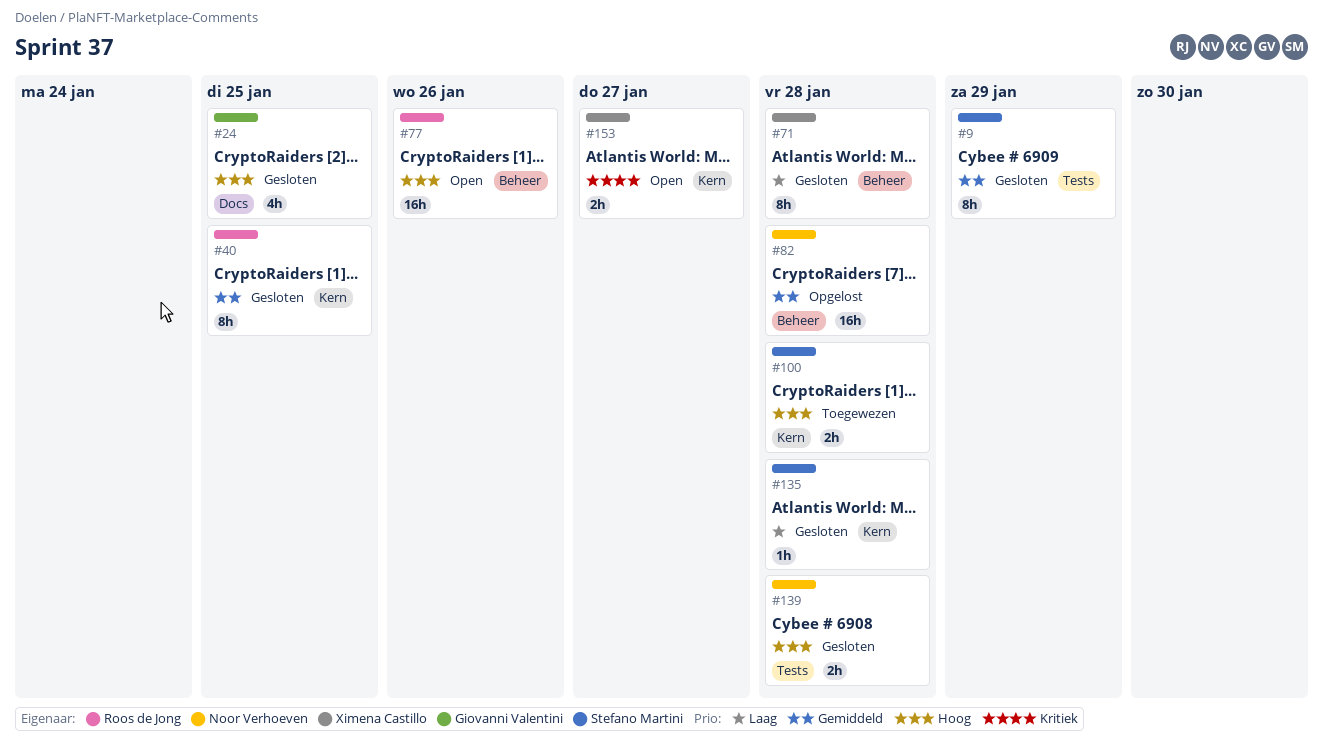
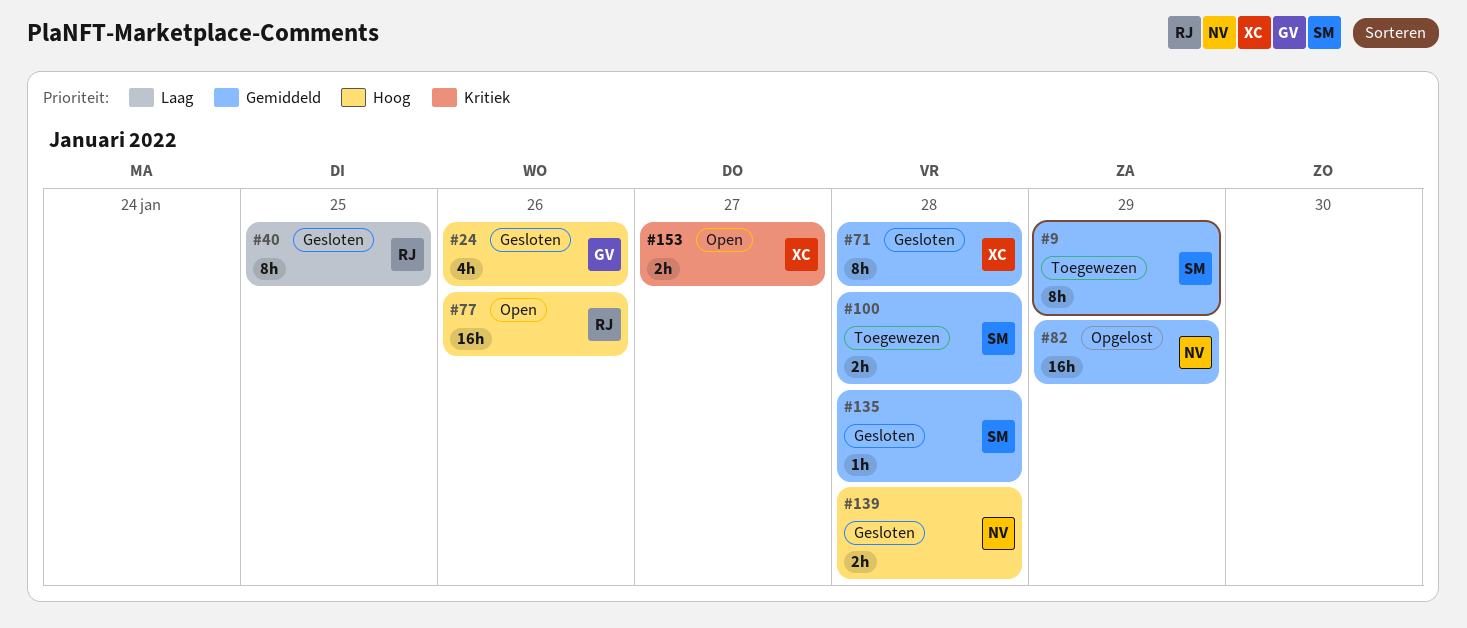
#9, status: Gesloten -> Toegewezen
#24, due: Jan 25 -> Jan 26
#40, priority: Gemiddeld -> Laag
#71, priority: Laag -> Gemiddeld
#82, due: Jan 28 -> Jan 29
#100, priority: Hoog -> Gemiddeld
#135, priority: Laag -> Gemiddeld

